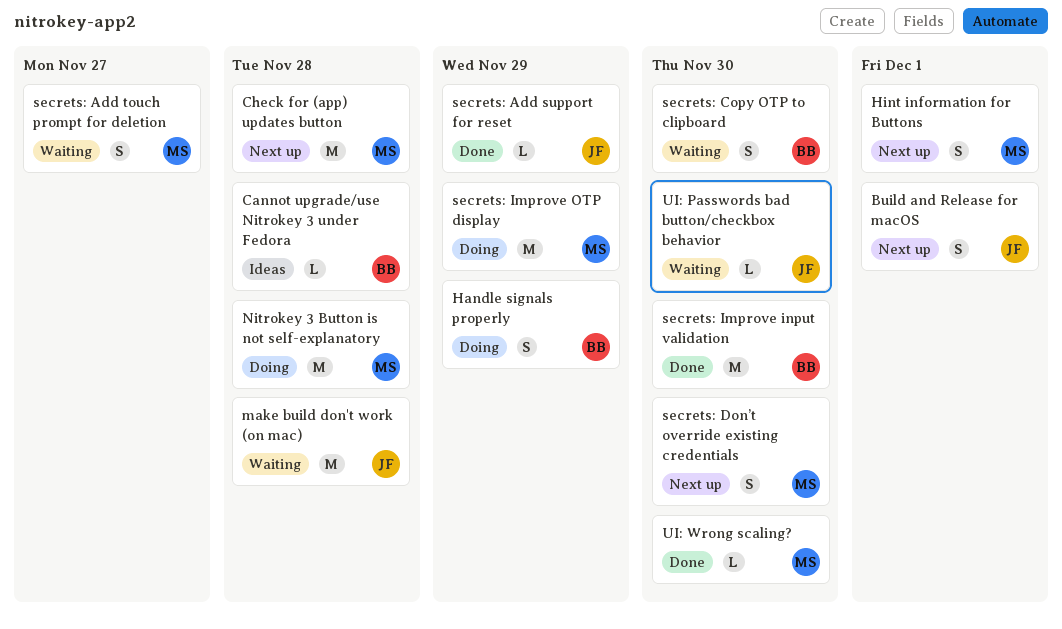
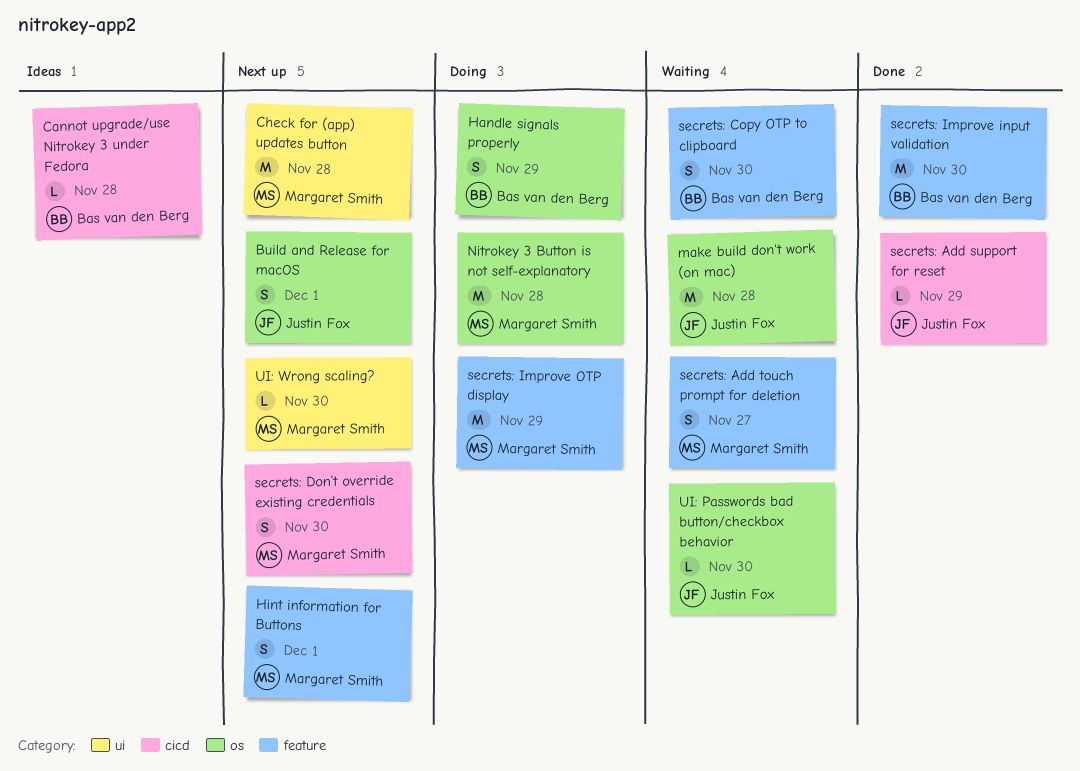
UI: Wrong scaling?, status: Done -> Next up

